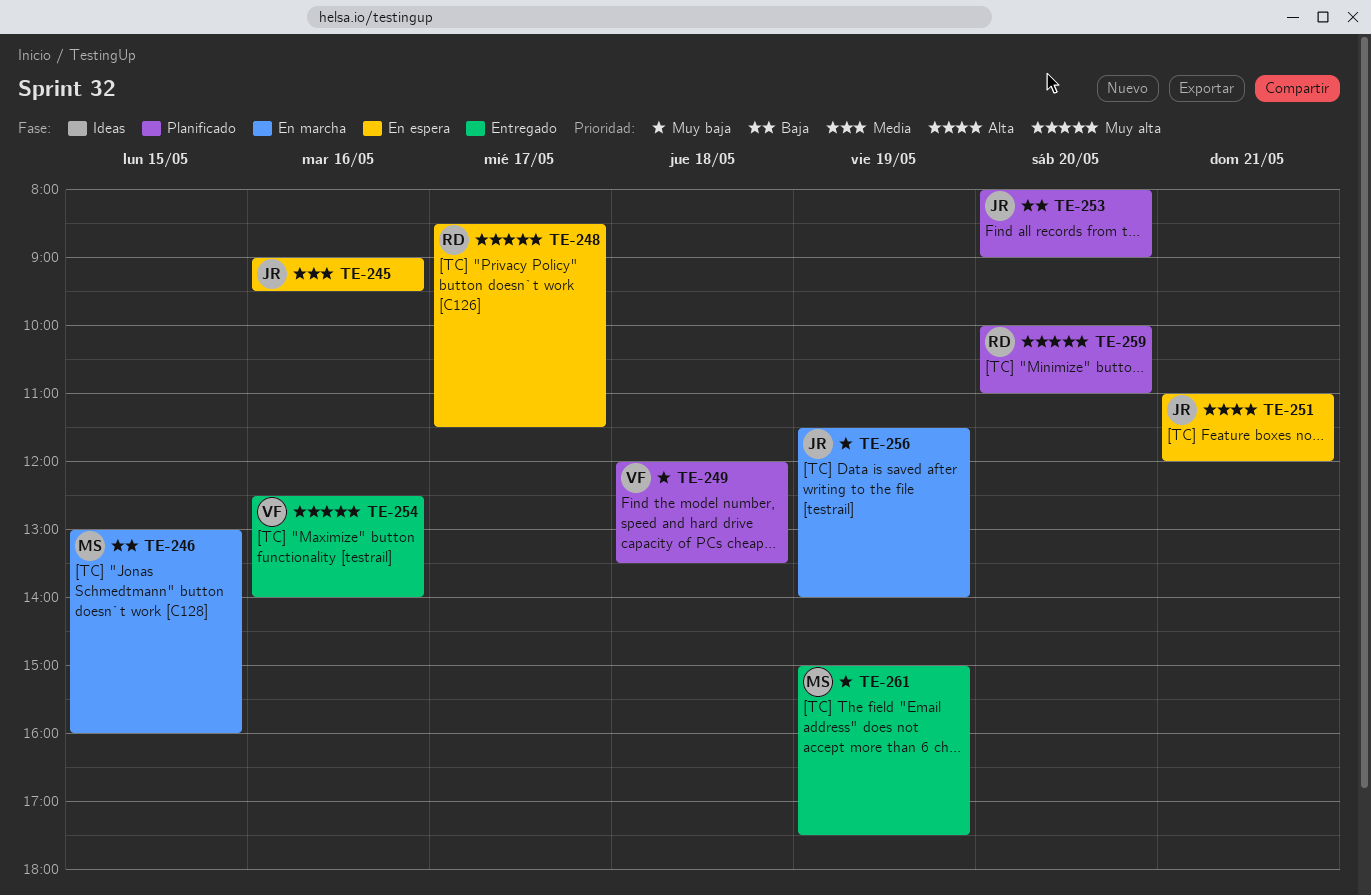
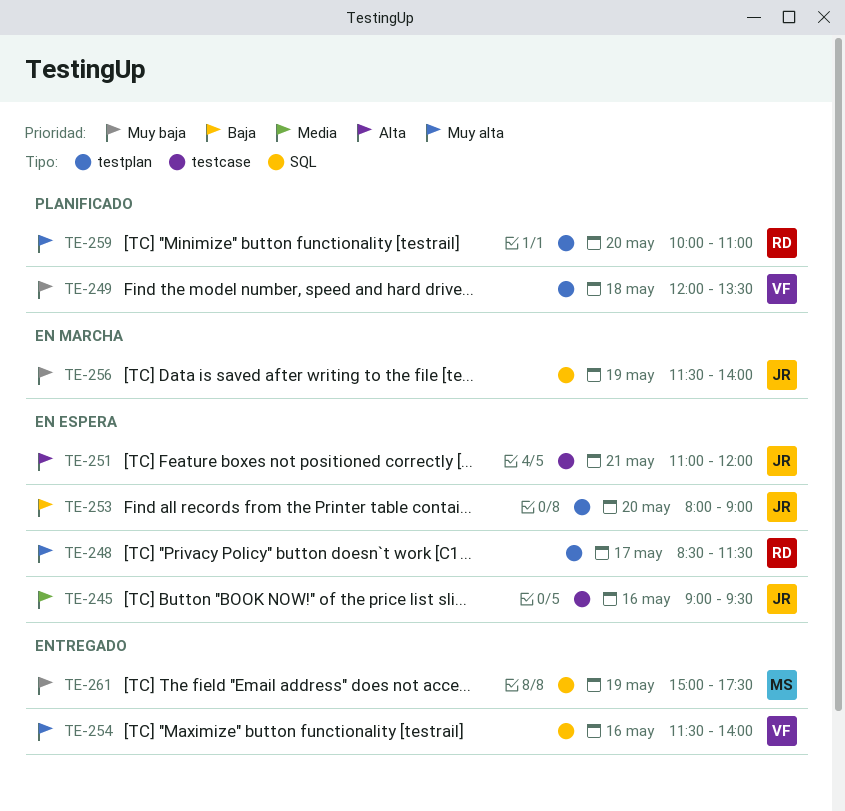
TE-246: present -> none
TE-253, status: Planificado -> En espera
TE-254, begins: 12:30 -> 11:30

